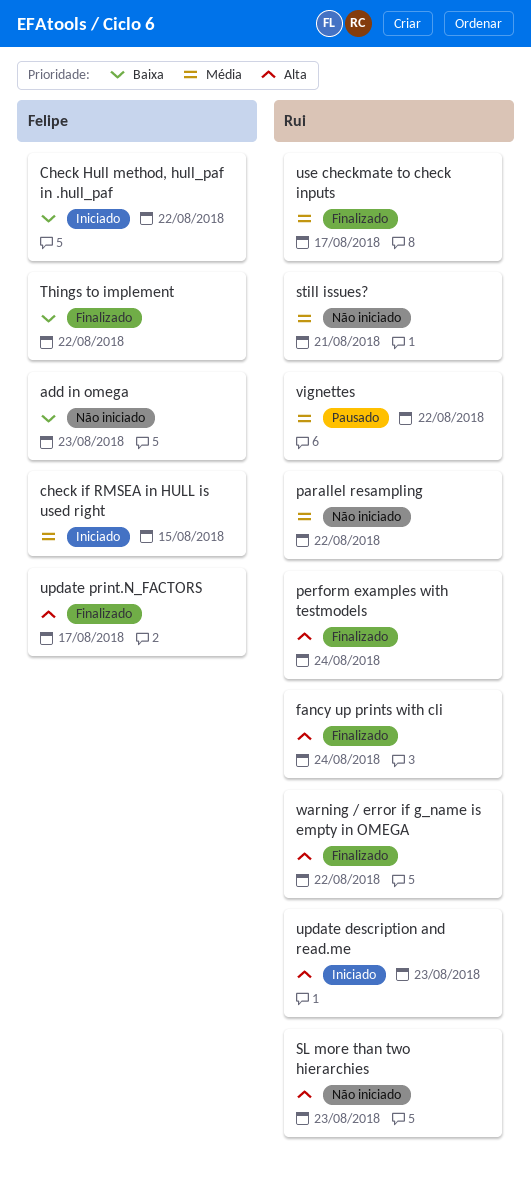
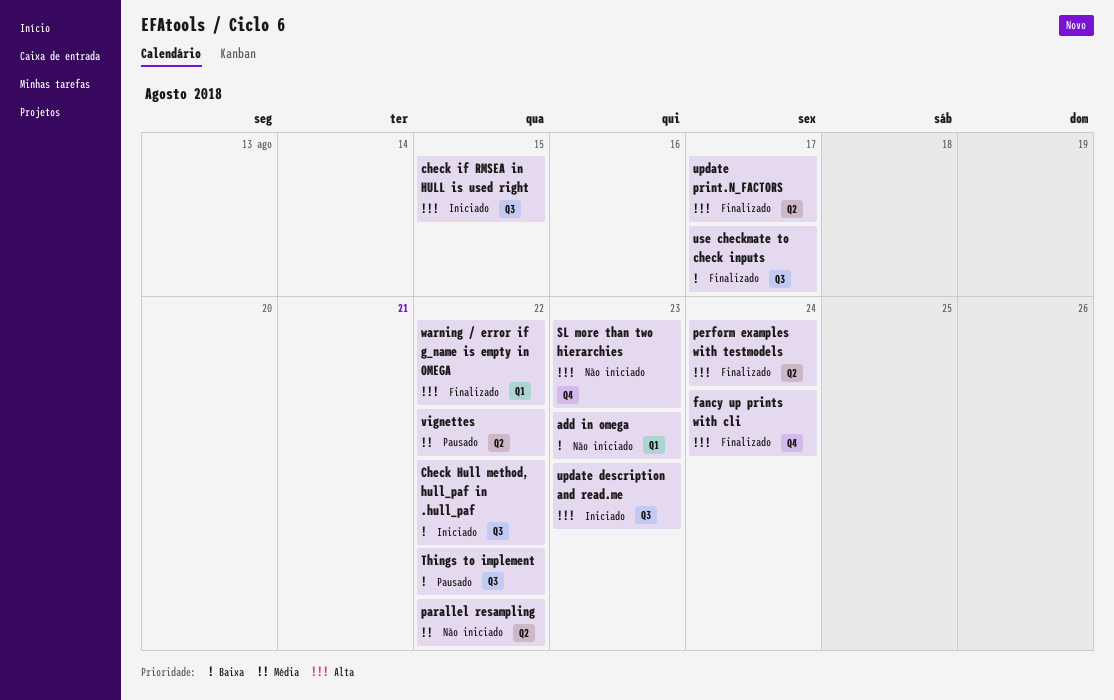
check if RMSEA in HULL is used right, priority: Média -> Alta
still issues?: present -> none
Things to implement, status: Finalizado -> Pausado
use checkmate to check inputs, priority: Média -> Baixa

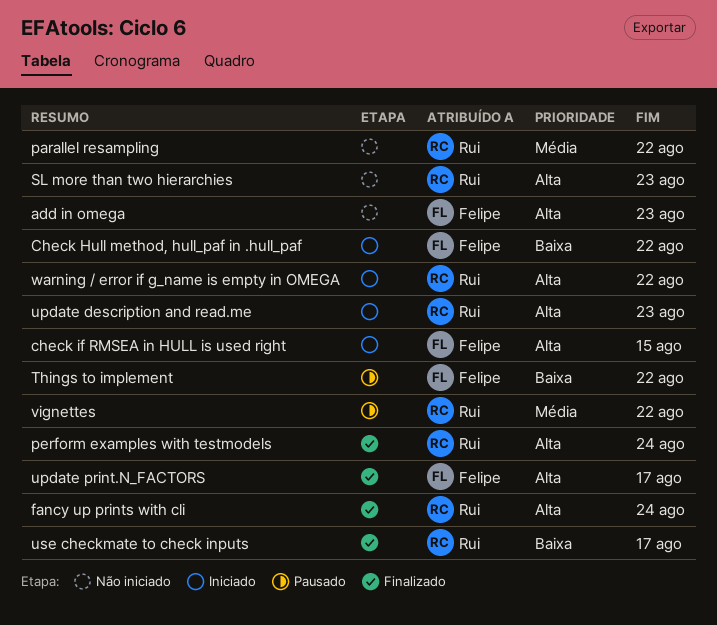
add in omega, priority: Baixa -> Alta
warning / error if g_name is empty in OMEGA, status: Finalizado -> Iniciado

